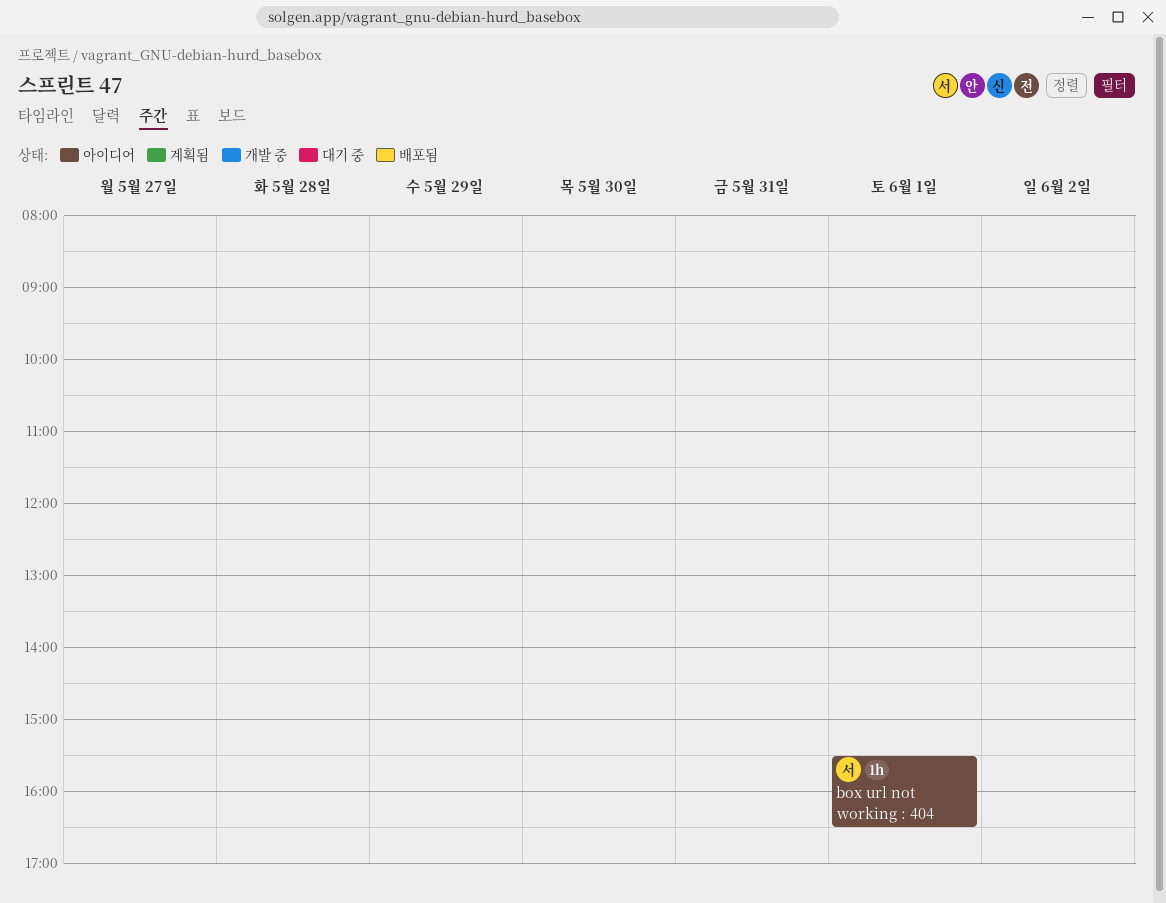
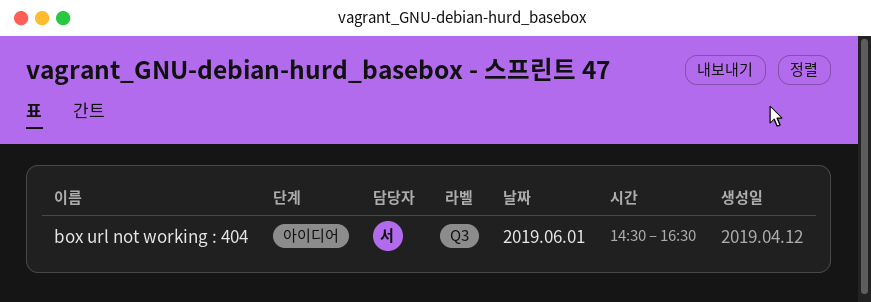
box url not working : 404, begins: 15:30 -> 14:30

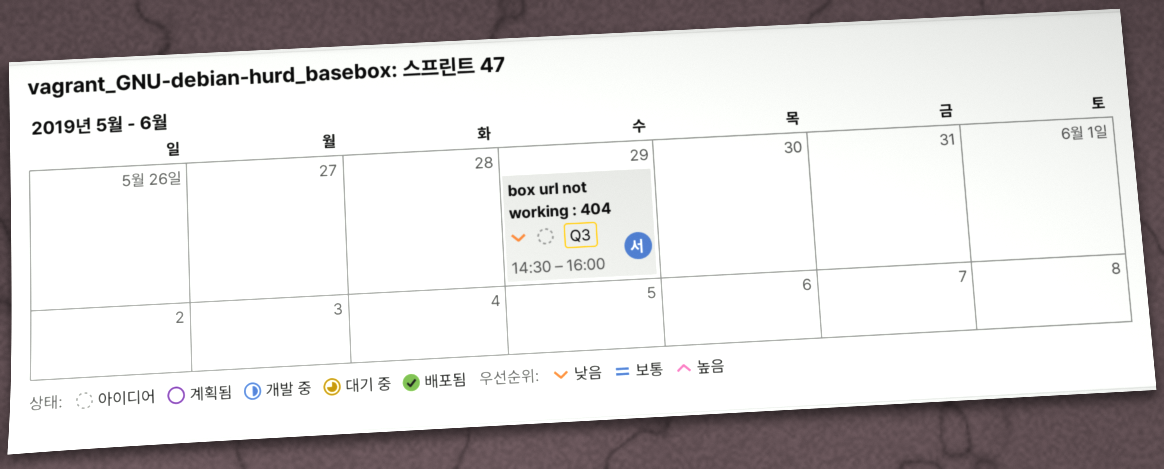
box url not working : 404, day: Jun 1 -> May 29
box url not working : 404, ends: 16:30 -> 16:00

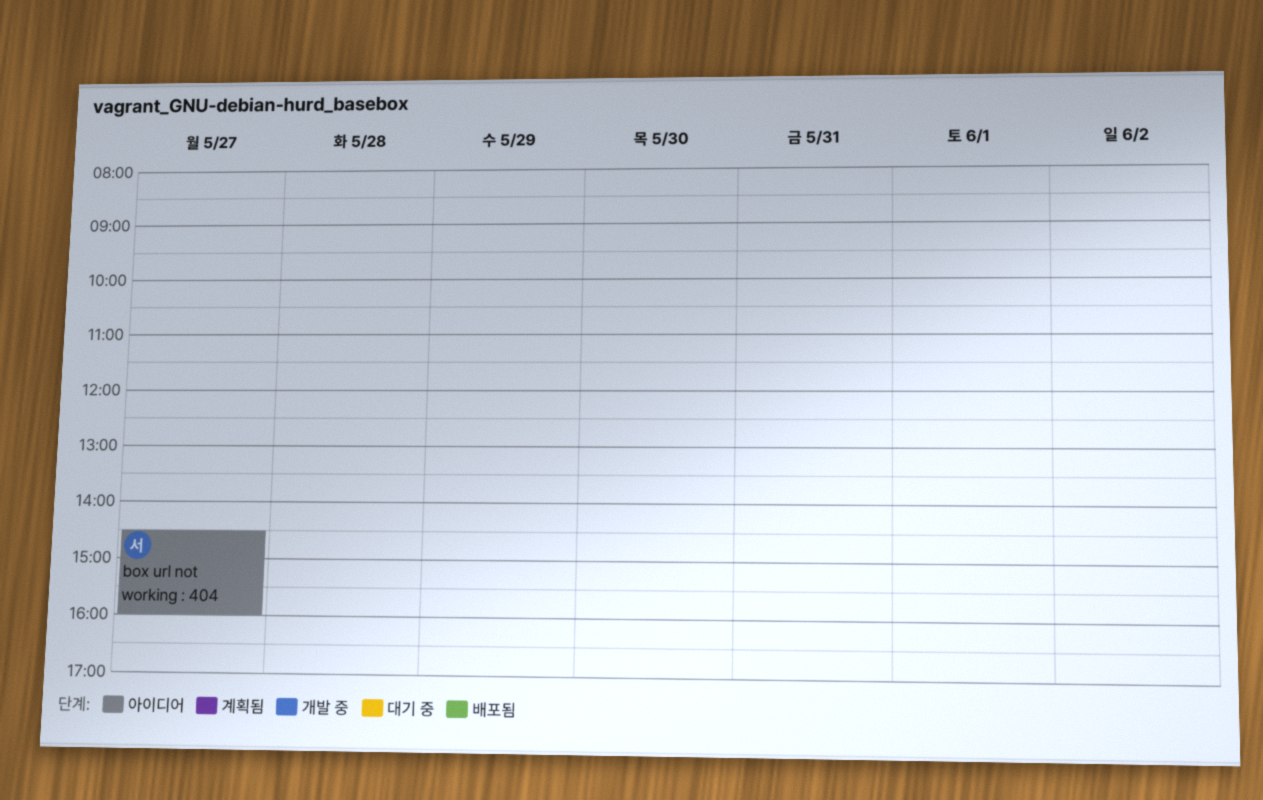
box url not working : 404, day: May 29 -> May 27

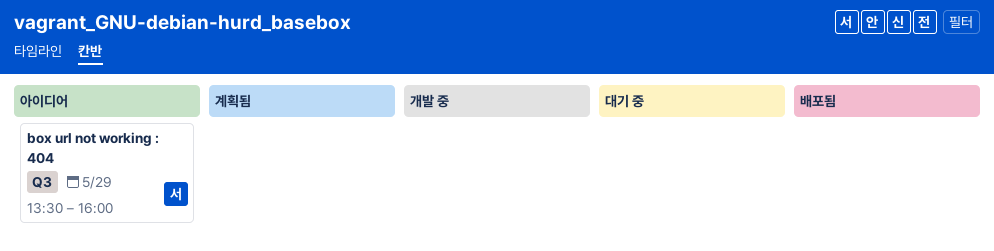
box url not working : 404, day: May 27 -> May 29
box url not working : 404, begins: 14:30 -> 13:30

